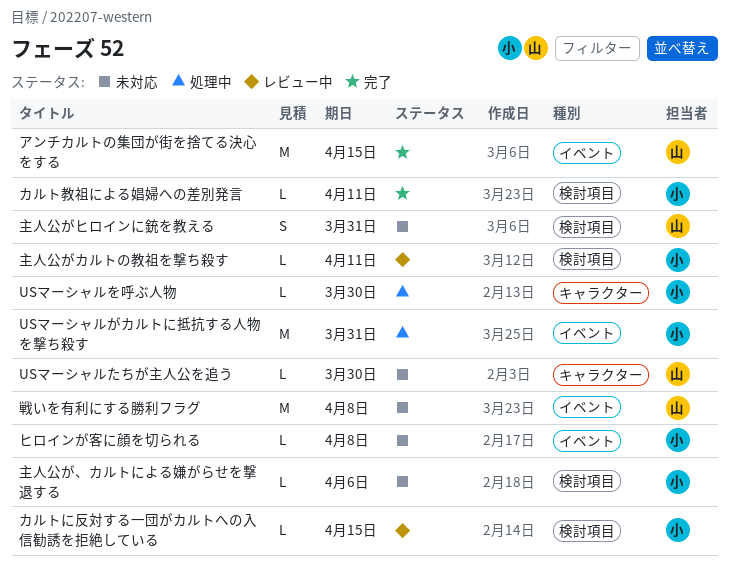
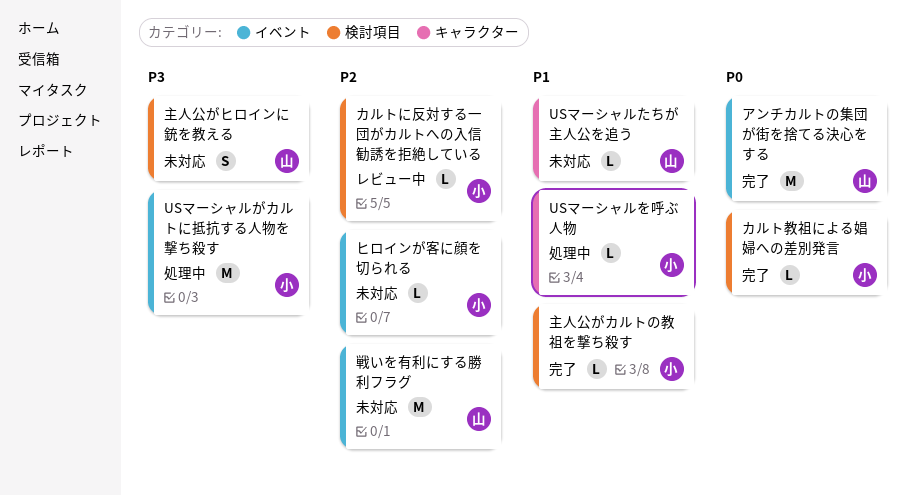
主人公が、カルトによる嫌がらせを撃退する: present -> none
主人公がカルトの教祖を撃ち殺す, status: レビュー中 -> 完了

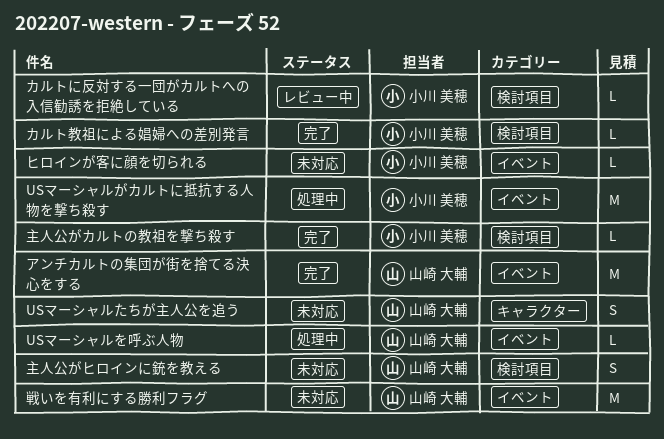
USマーシャルたちが主人公を追う, estimate: L -> S
USマーシャルを呼ぶ人物, owner: 小川 美穂 -> 山崎 大輔
USマーシャルを呼ぶ人物, label: キャラクター -> イベント

